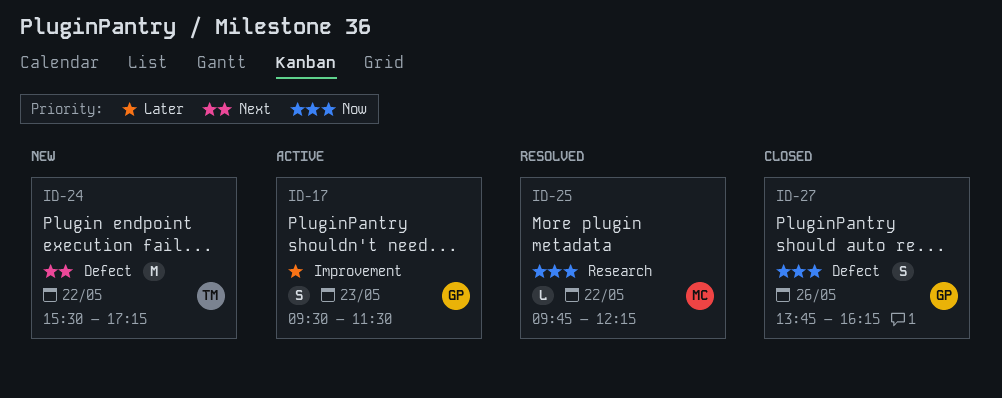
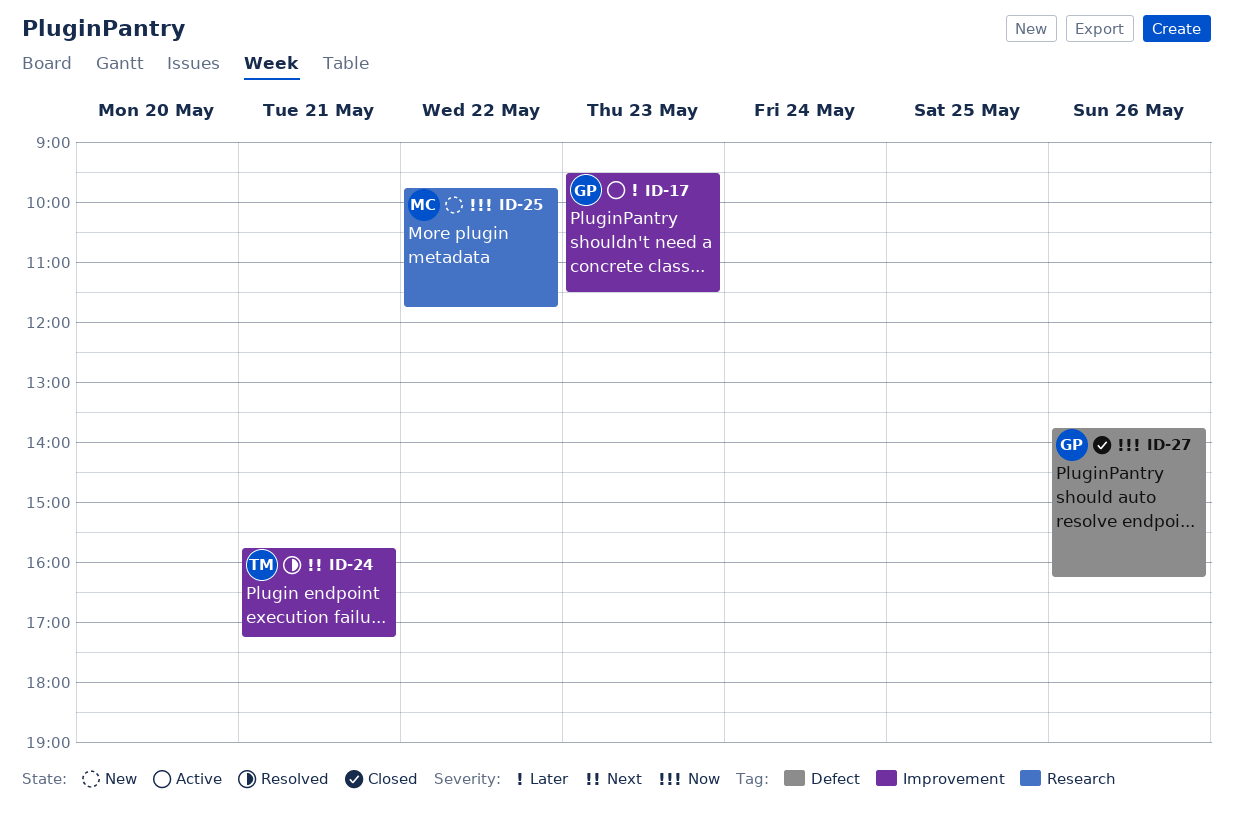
ID-24, status: New -> Resolved
ID-24, label: Defect -> Improvement
ID-24, day: May 22 -> May 21
ID-24, begins: 15:30 -> 15:45
ID-25, status: Resolved -> New
ID-25, ends: 12:15 -> 11:45

